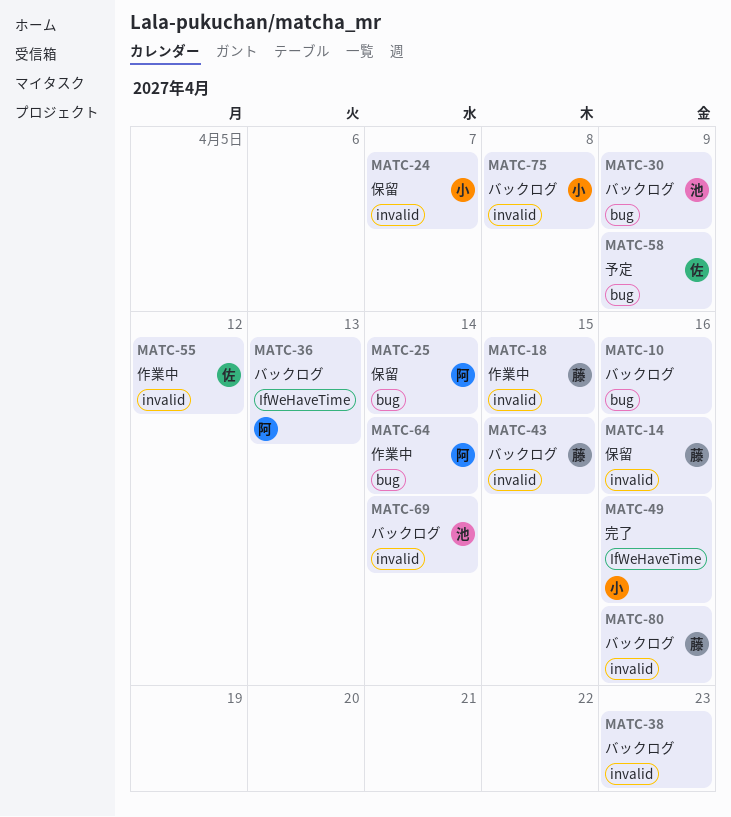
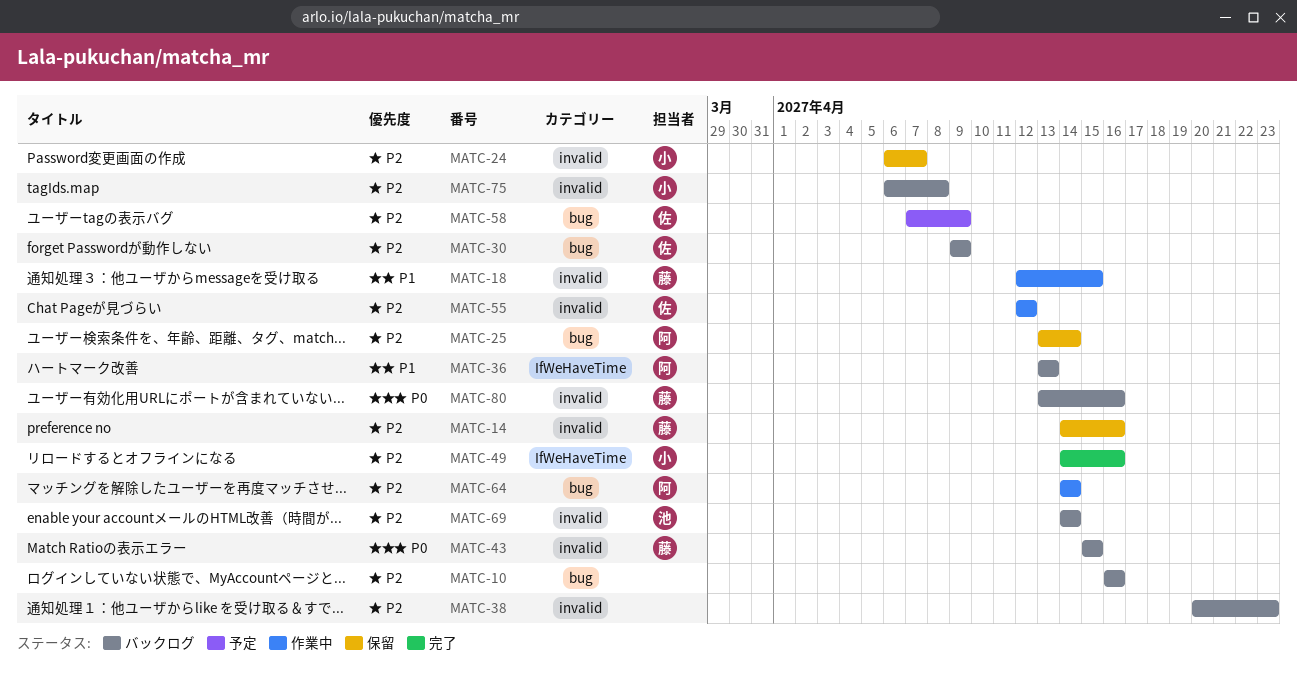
MATC-30, owner: 池 -> 佐

